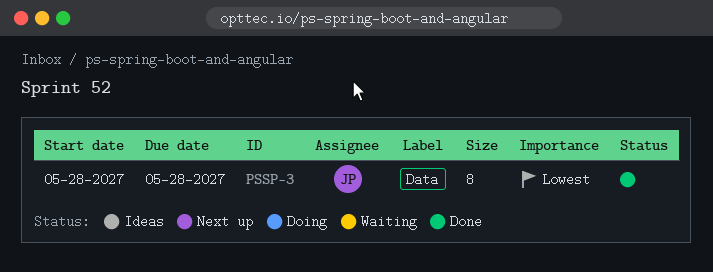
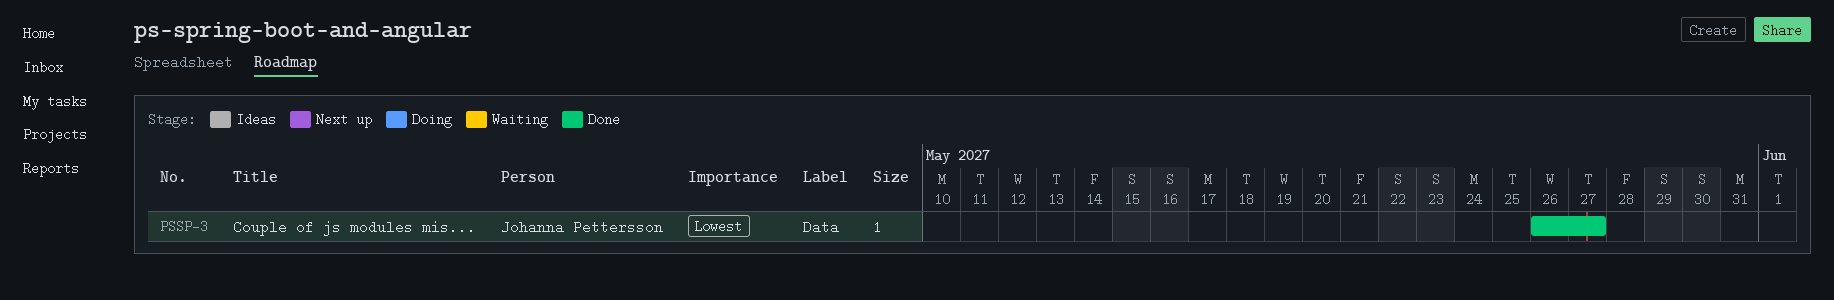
PSSP-3, estimate: 8 -> 1
PSSP-3, start: May 28 -> May 26
PSSP-3, due: May 28 -> May 27

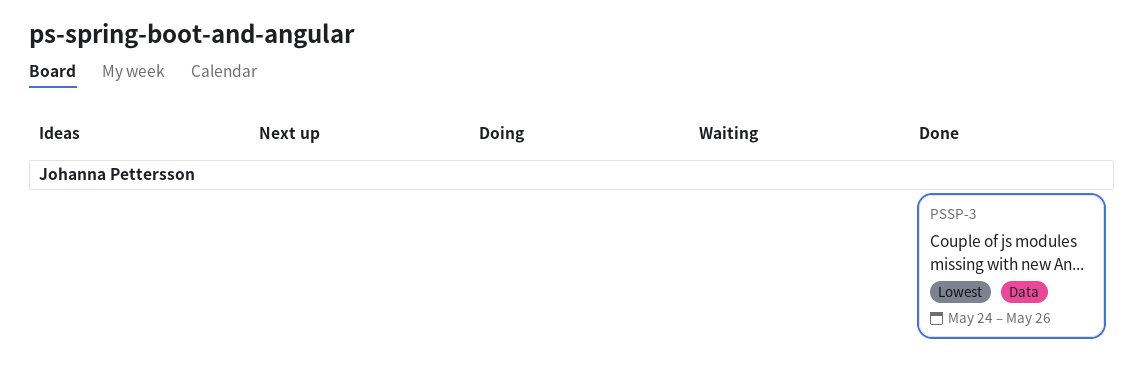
PSSP-3, start: May 26 -> May 24
PSSP-3, due: May 27 -> May 26

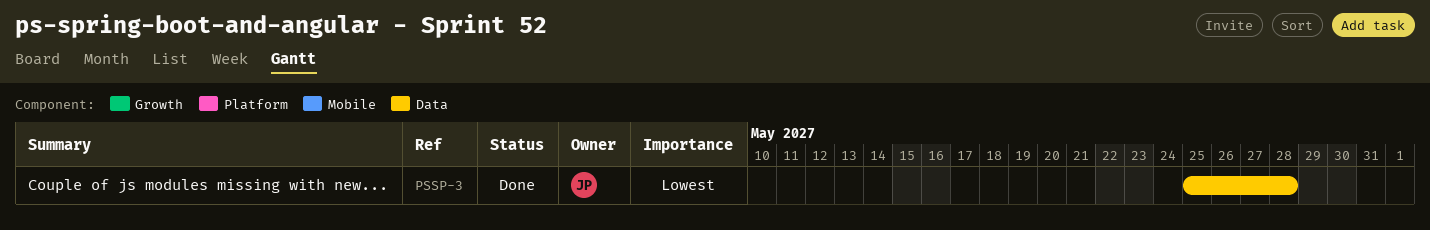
PSSP-3, start: May 24 -> May 25
PSSP-3, due: May 26 -> May 28

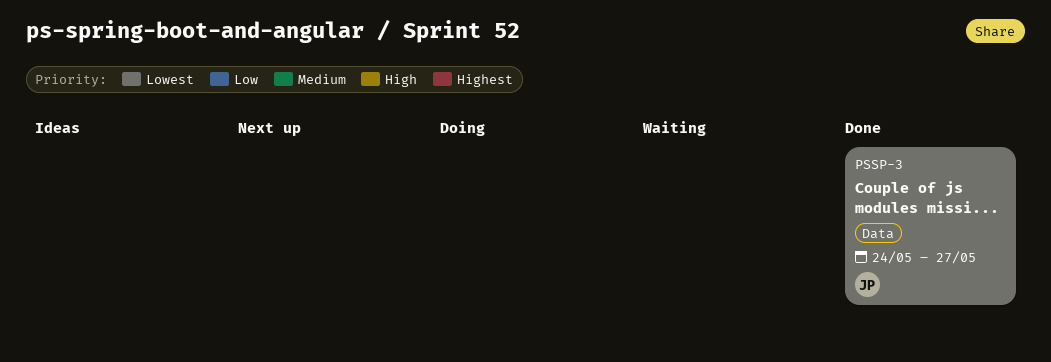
PSSP-3, start: May 25 -> May 24
PSSP-3, due: May 28 -> May 27

